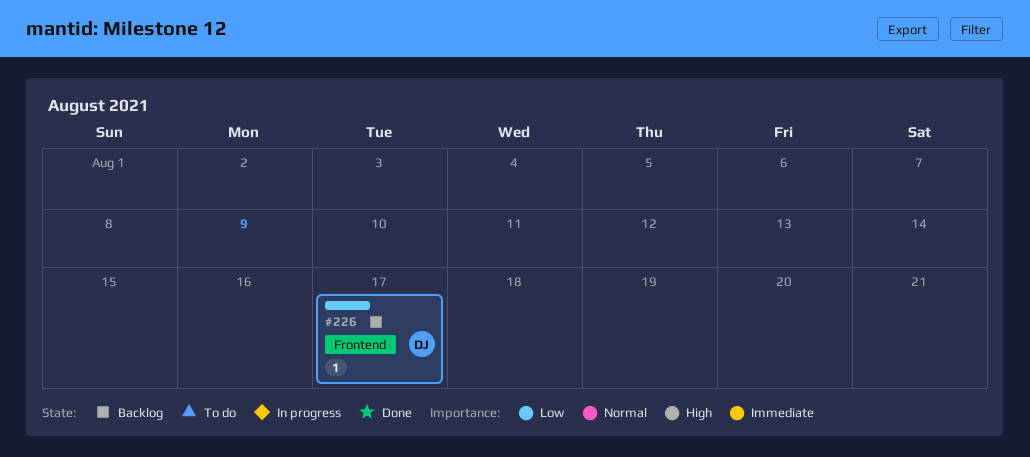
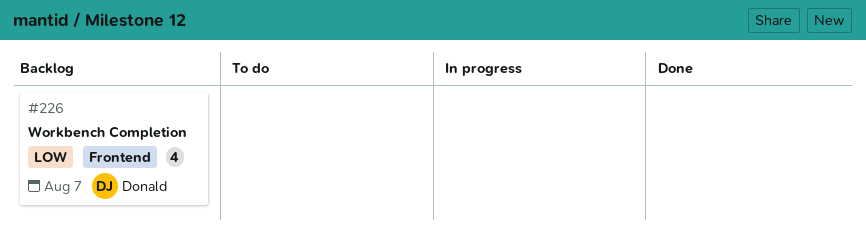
#226, estimate: 1 -> 4
#226, due: Aug 17 -> Aug 7

